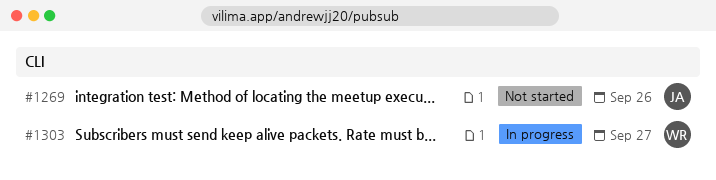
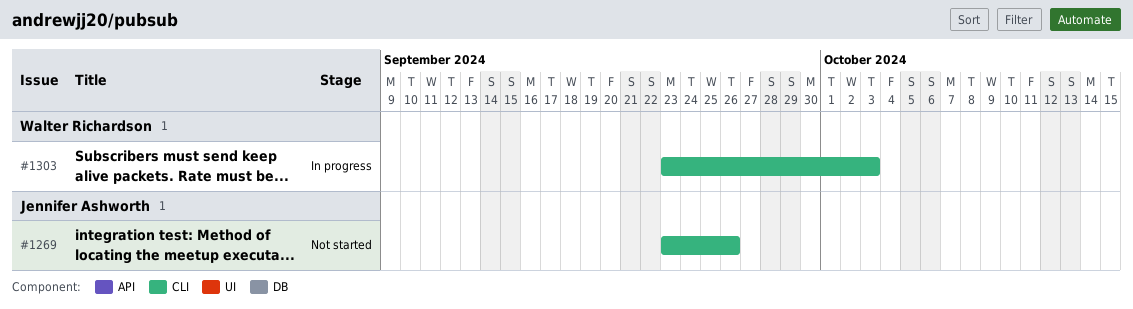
#1303, due: Sep 27 -> Oct 3

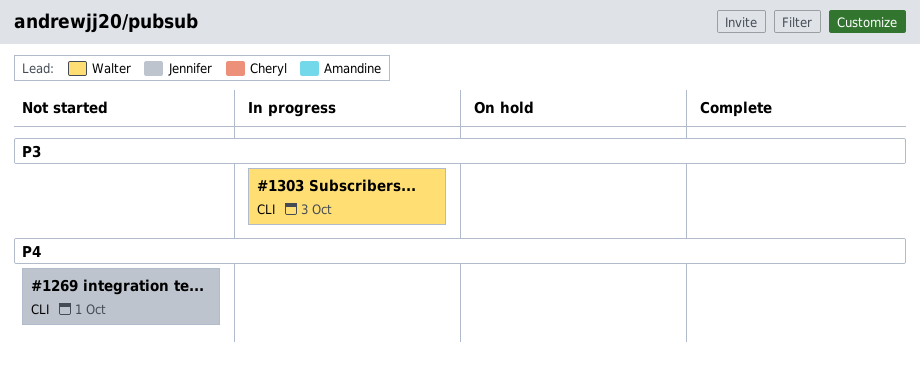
#1269, due: Sep 26 -> Oct 1

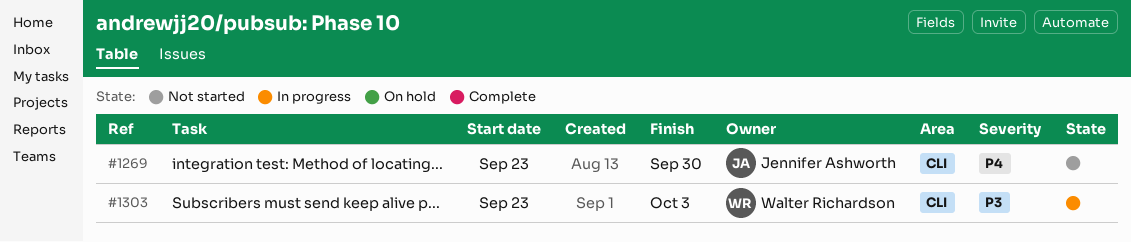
#1269, due: Oct 1 -> Sep 30

